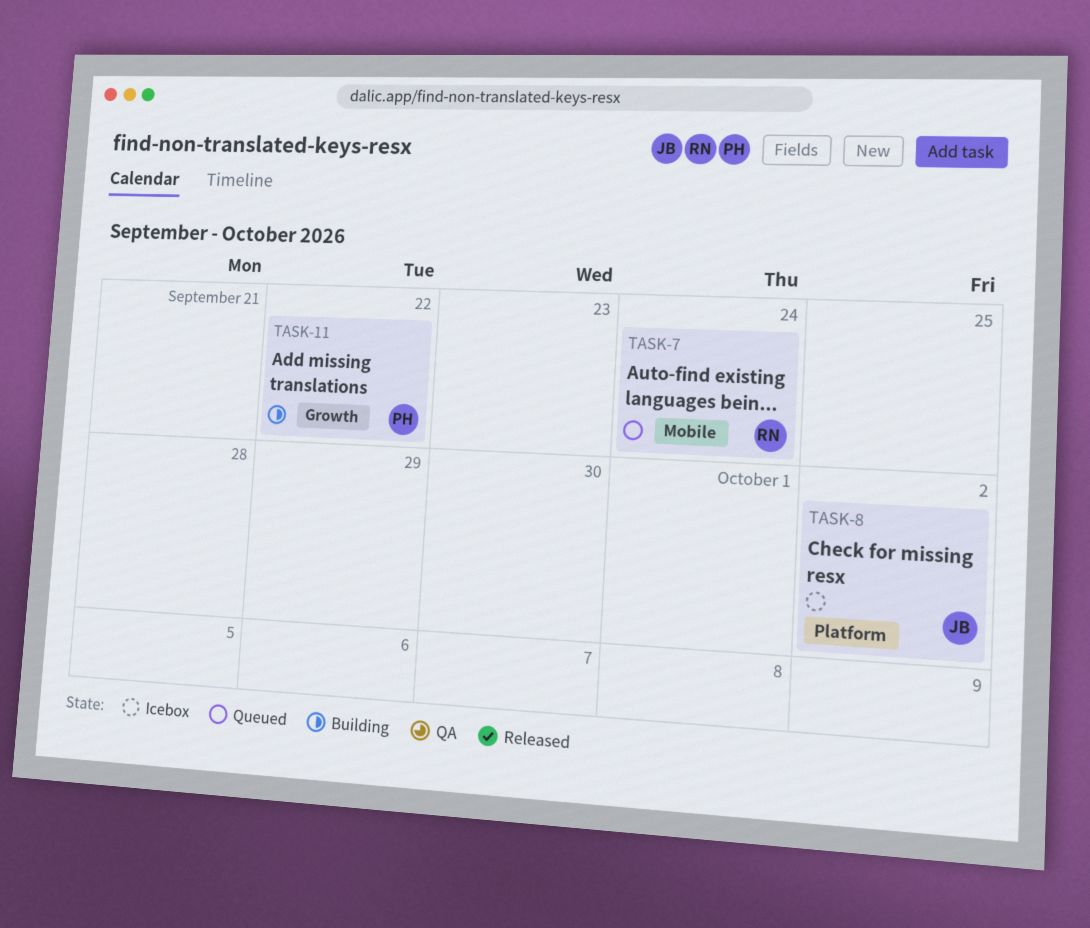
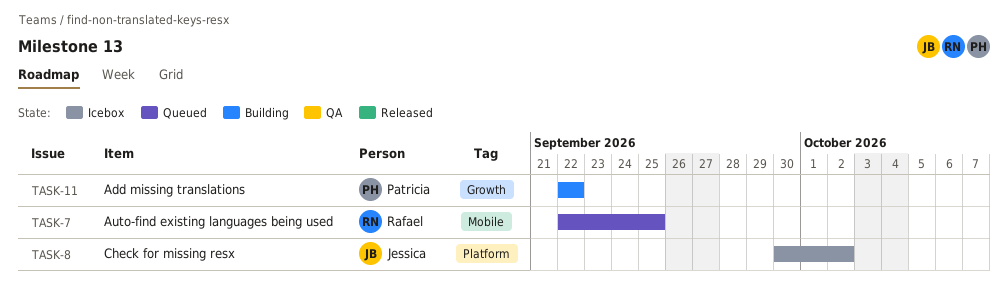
TASK-7, due: Sep 24 -> Sep 25

